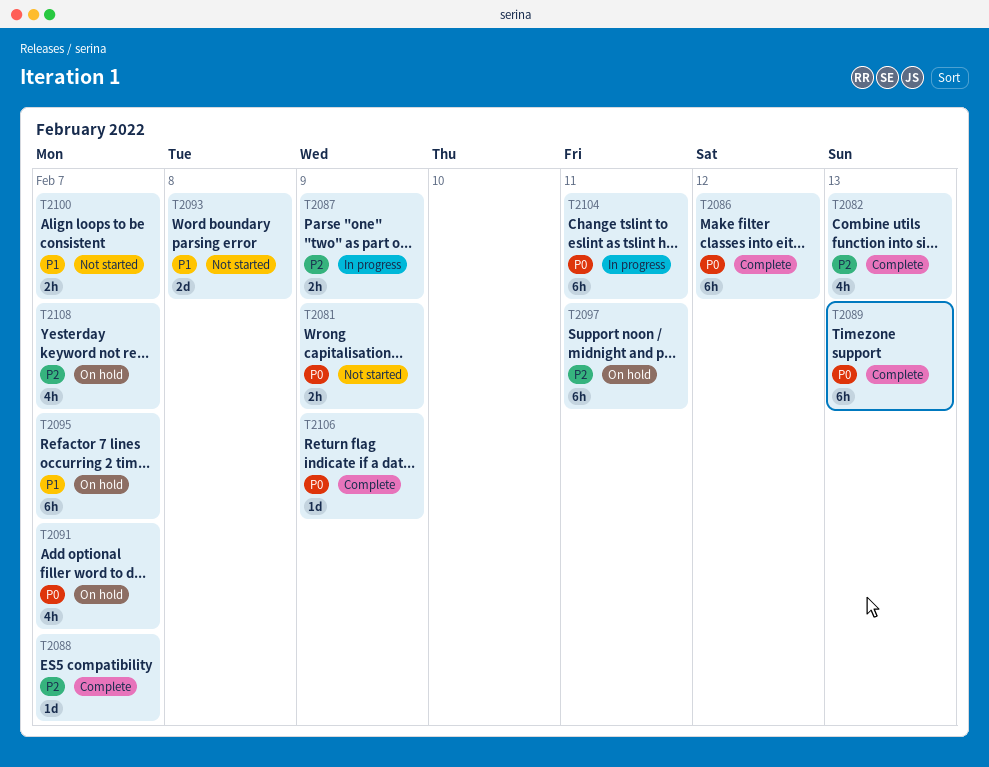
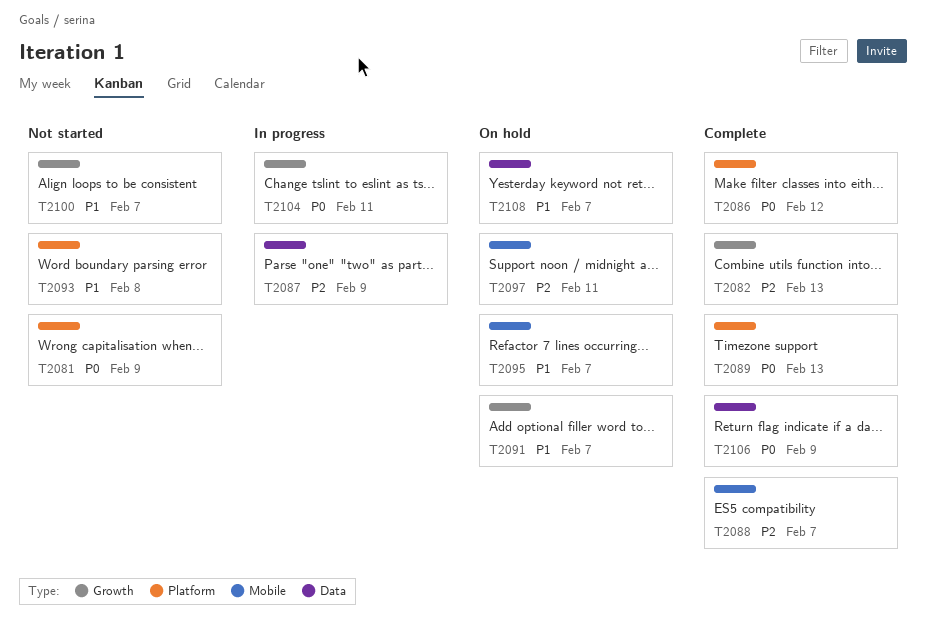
T2091, priority: P0 -> P1
T2108, priority: P2 -> P1

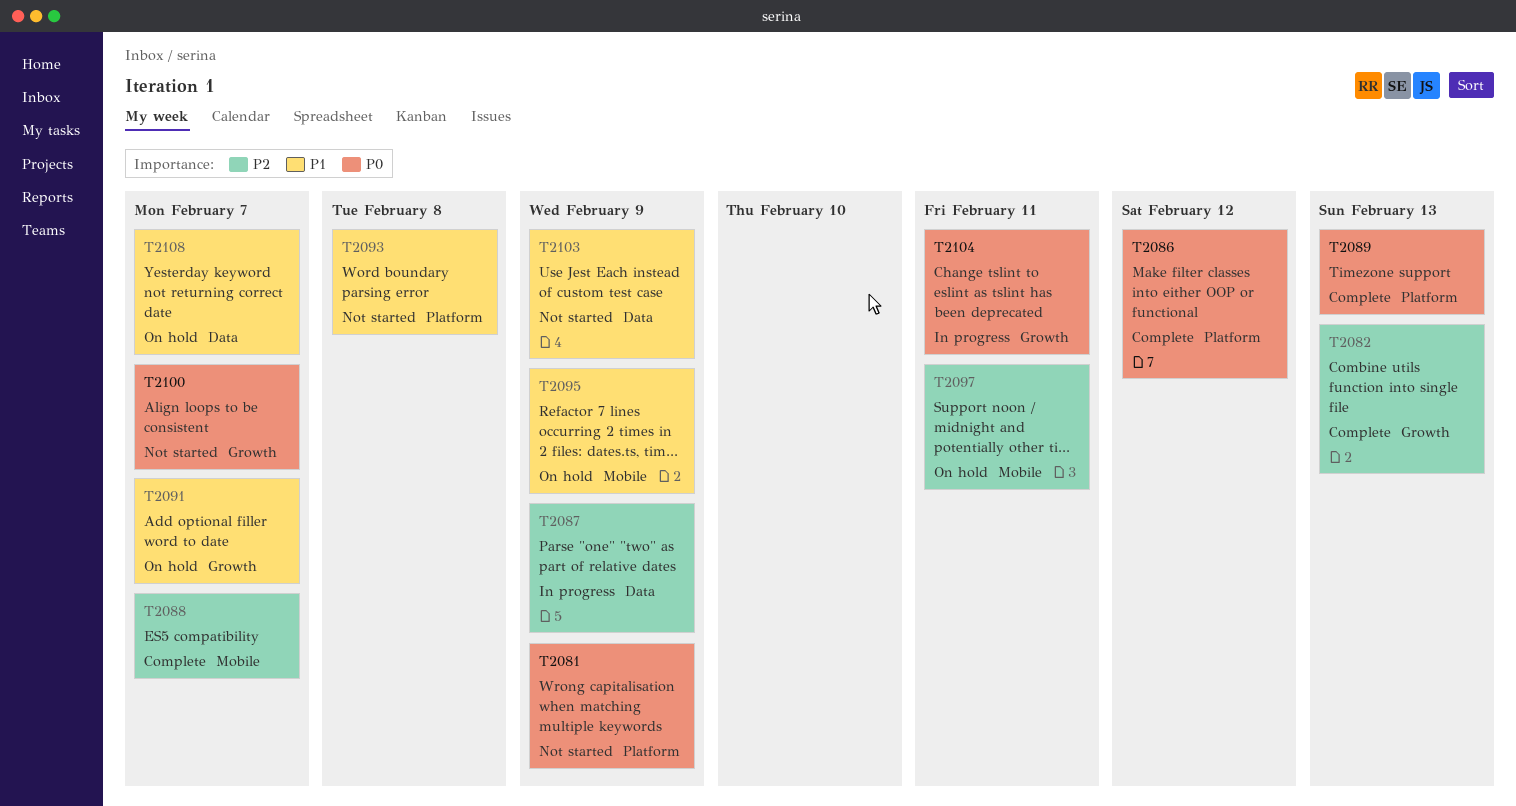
T2095, due: Feb 7 -> Feb 9
T2100, priority: P1 -> P0
T2103: none -> present
T2106: present -> none

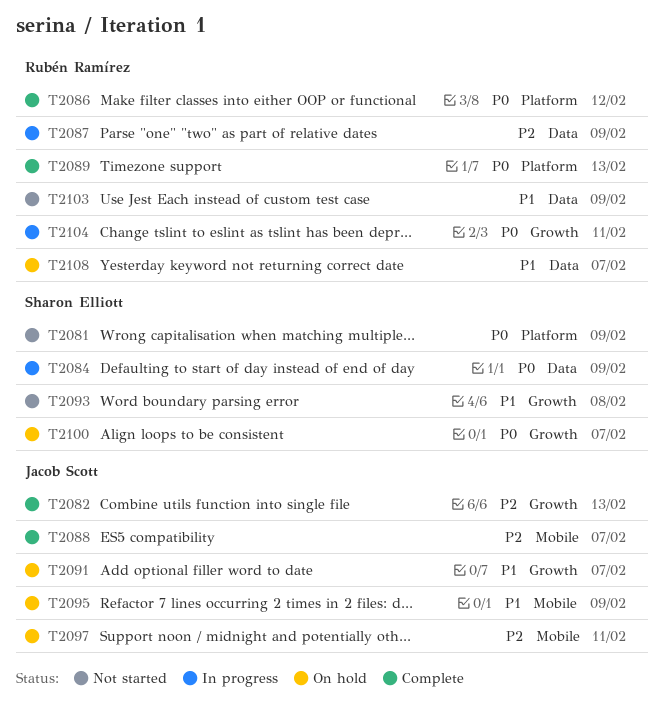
T2084: none -> present
T2093, label: Platform -> Growth
T2100, status: Not started -> On hold

